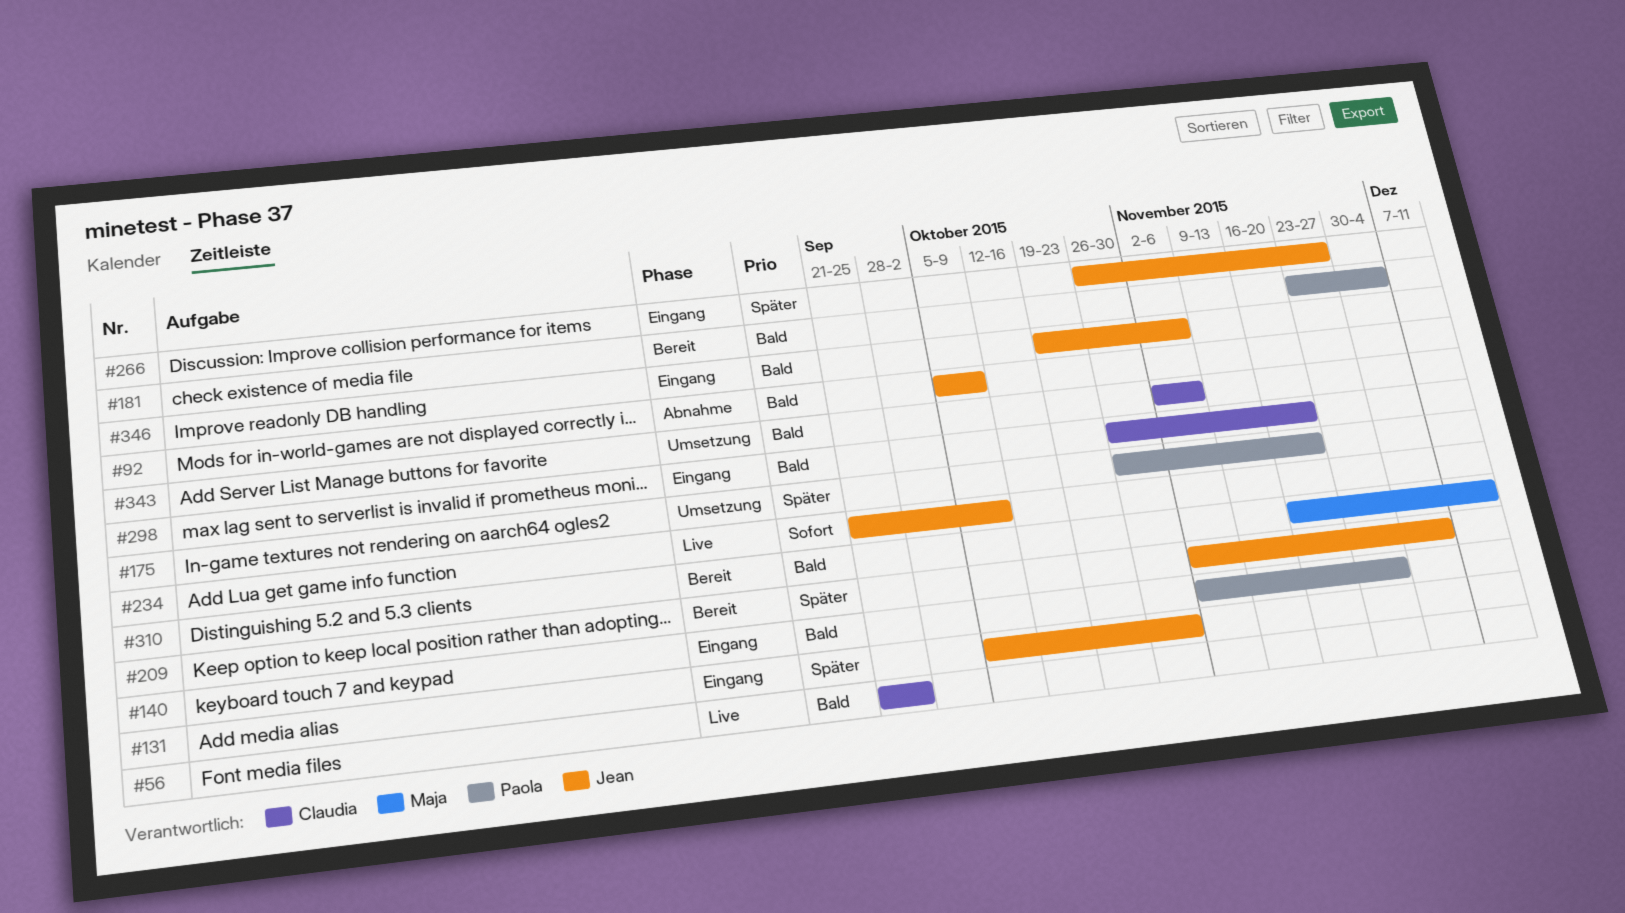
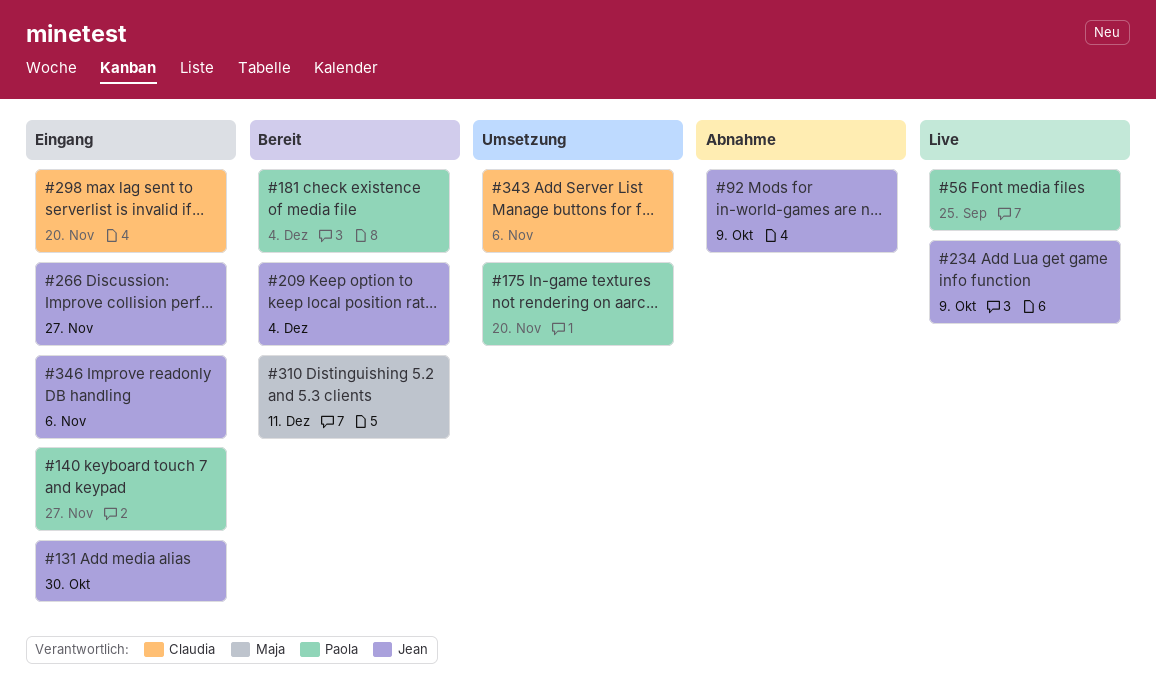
#56, owner: Claudia -> Paola

